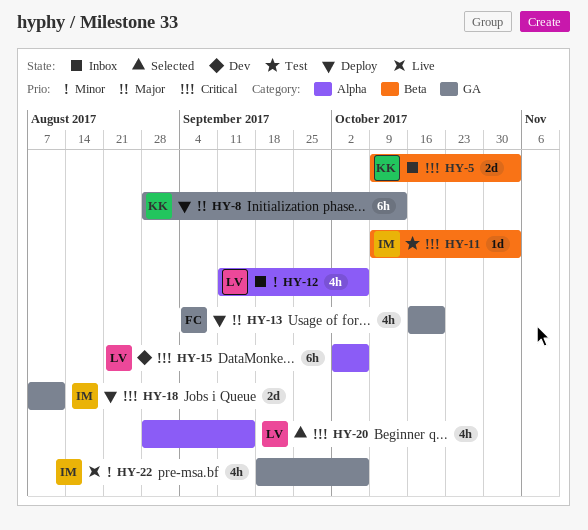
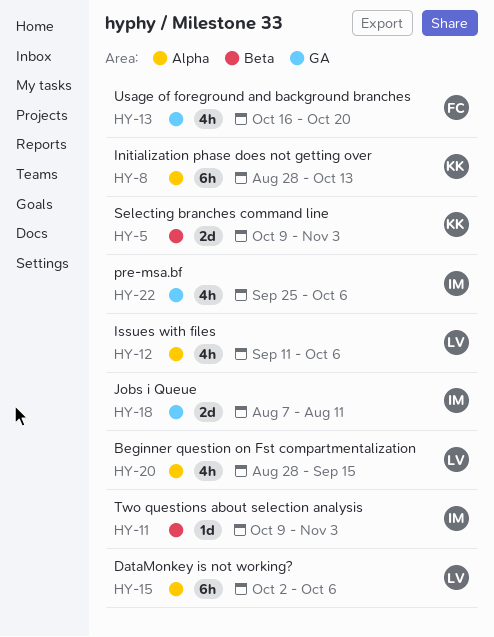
HY-8, label: GA -> Alpha
HY-22, start: Sep 18 -> Sep 25

